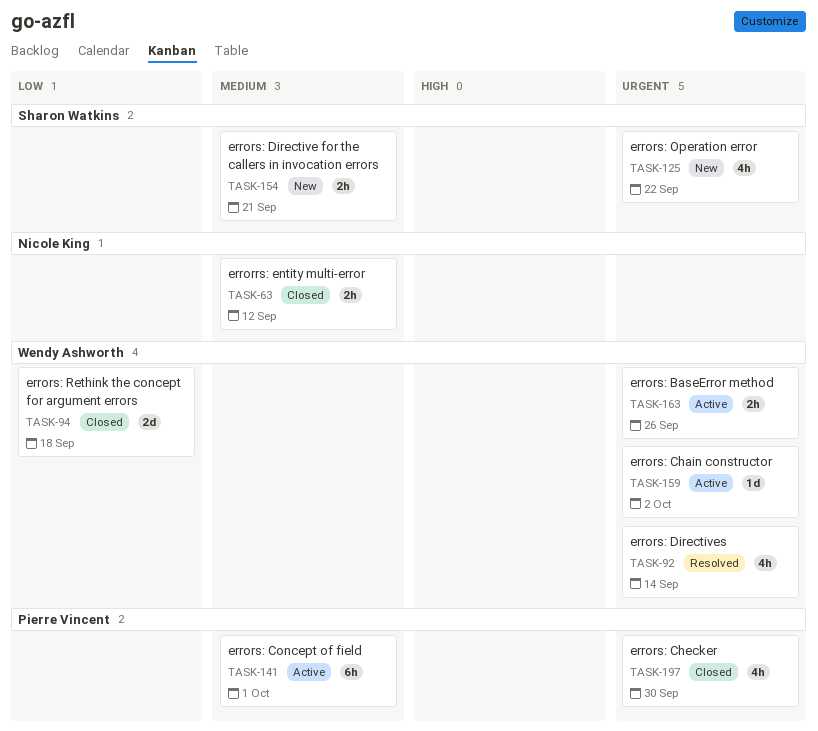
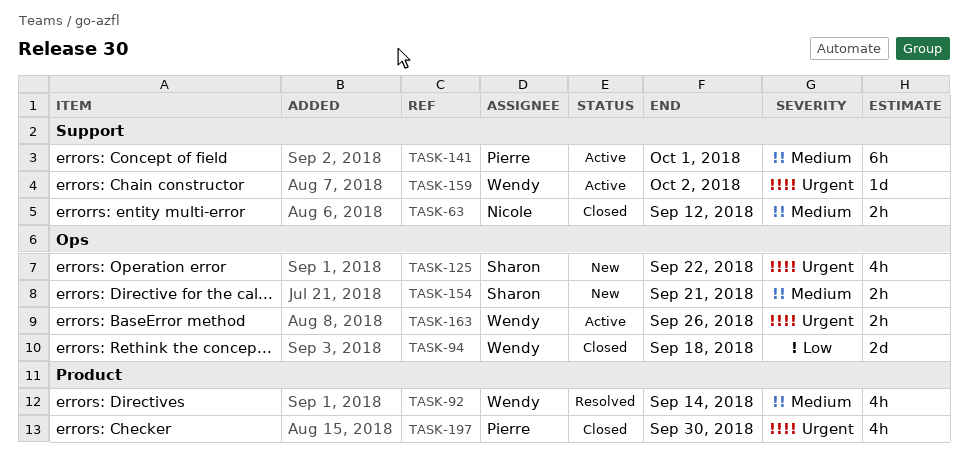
TASK-92, priority: Urgent -> Medium

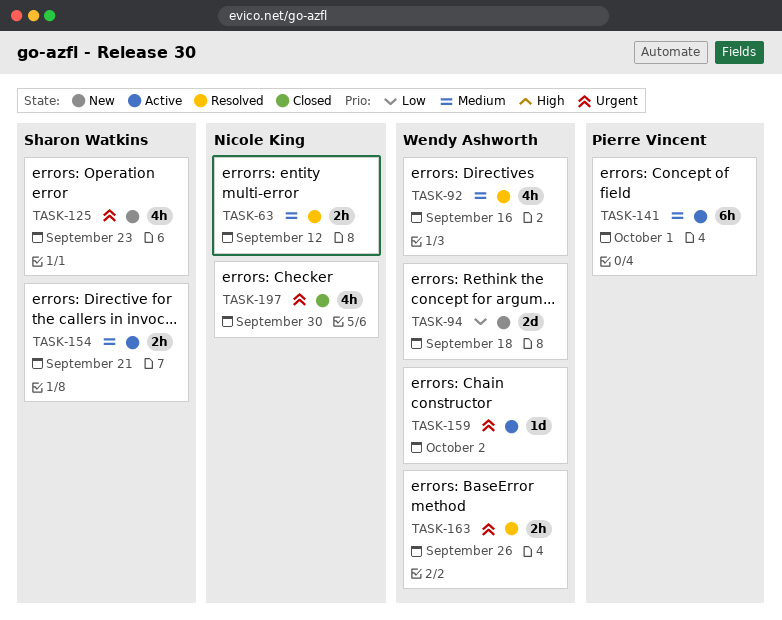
TASK-63, status: Closed -> Resolved
TASK-92, due: Sep 14 -> Sep 16
TASK-94, status: Closed -> New
TASK-125, due: Sep 22 -> Sep 23
TASK-154, status: New -> Active
TASK-163, status: Active -> Resolved
TASK-197, owner: Pierre Vincent -> Nicole King

